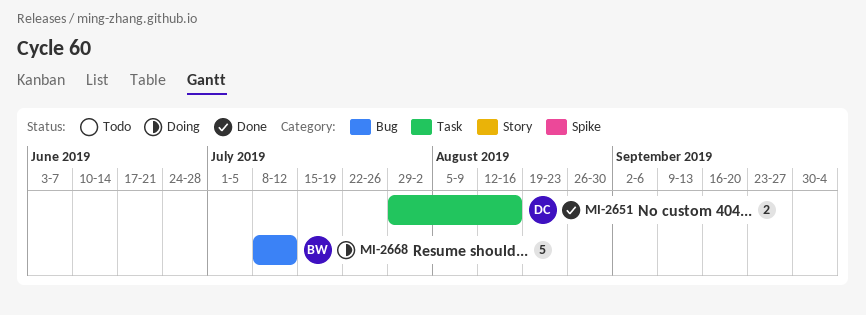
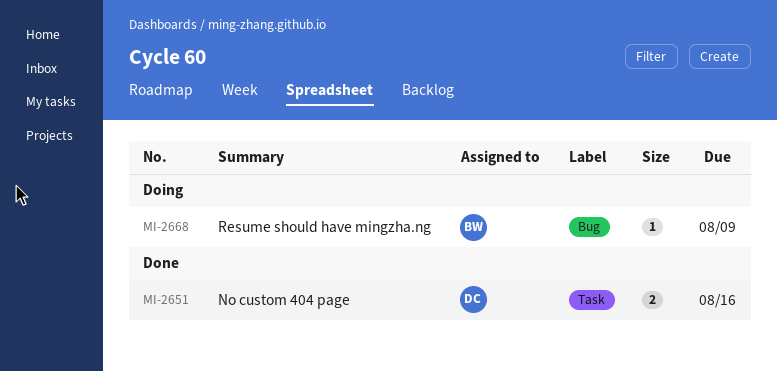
MI-2668, estimate: 5 -> 1
MI-2668, due: Jul 12 -> Aug 9

